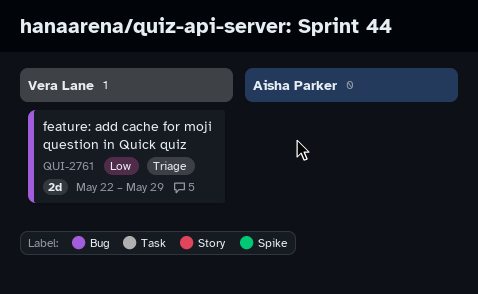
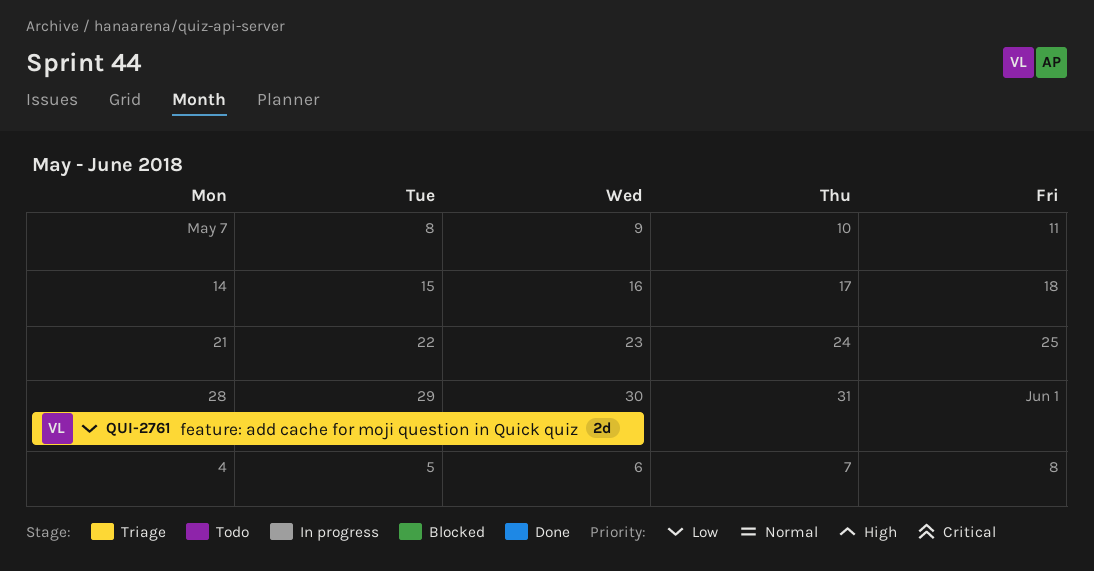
QUI-2761, start: May 22 -> May 28
QUI-2761, due: May 29 -> May 30

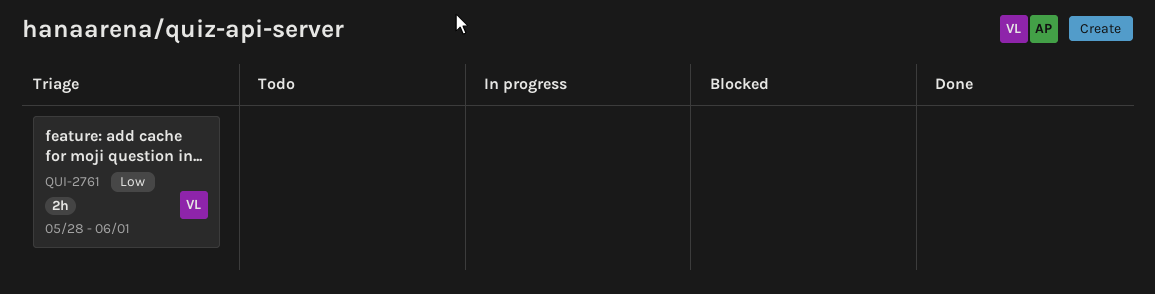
QUI-2761, estimate: 2d -> 2h
QUI-2761, due: May 30 -> Jun 1

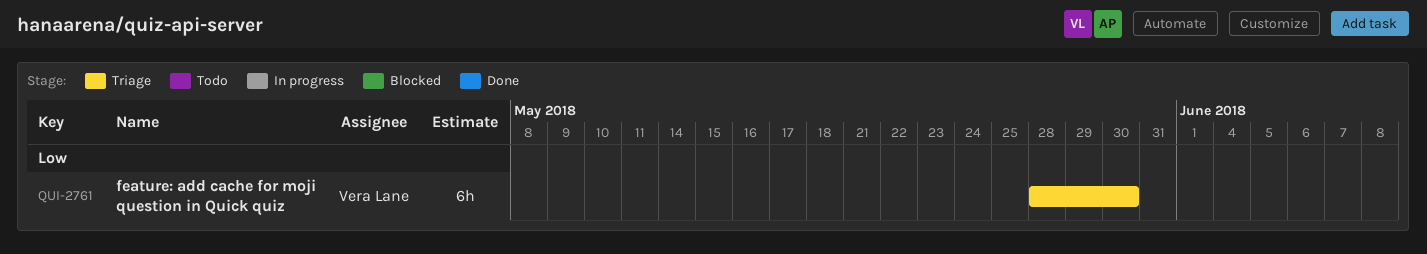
QUI-2761, estimate: 2h -> 6h
QUI-2761, due: Jun 1 -> May 30

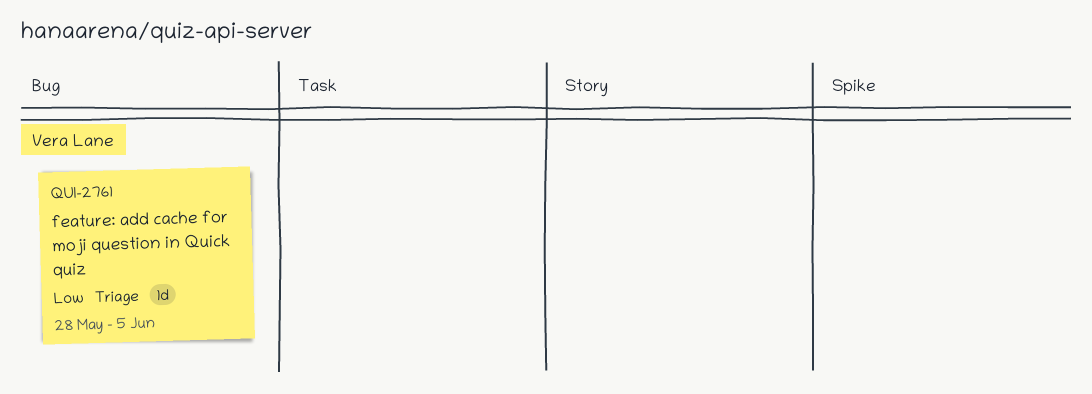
QUI-2761, estimate: 6h -> 1d
QUI-2761, due: May 30 -> Jun 5

